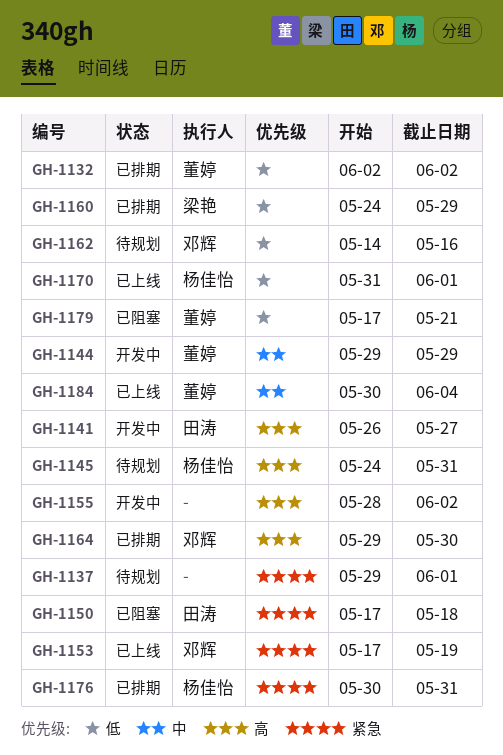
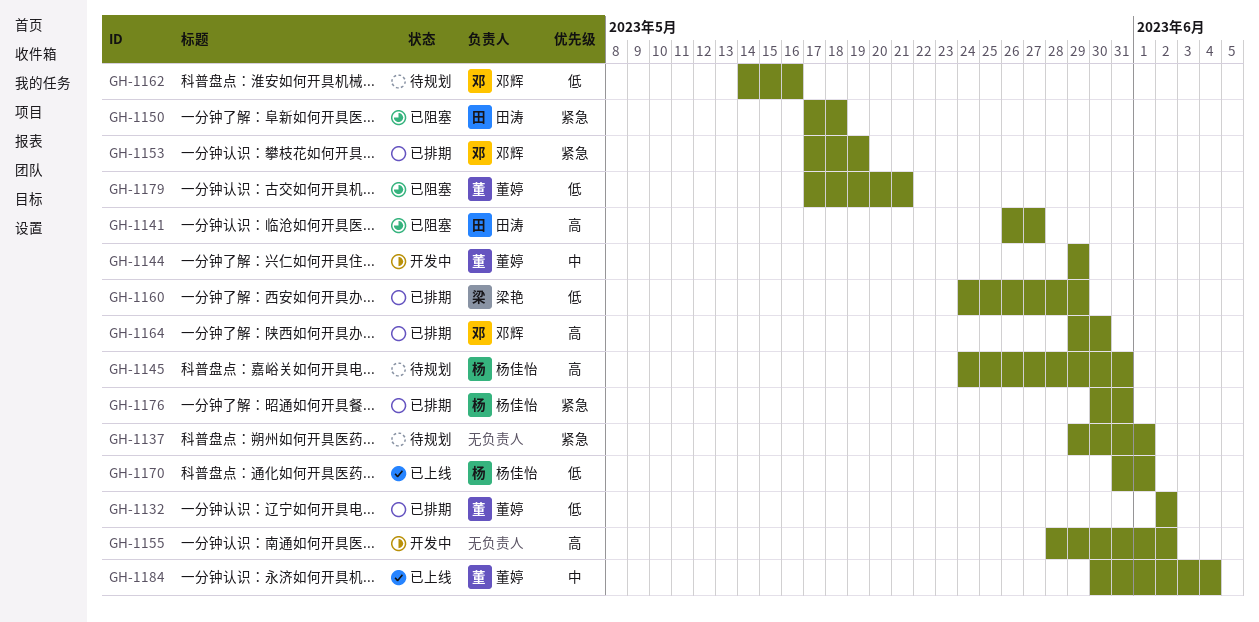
GH-1141, status: 开发中 -> 已阻塞
GH-1153, status: 已上线 -> 已排期

